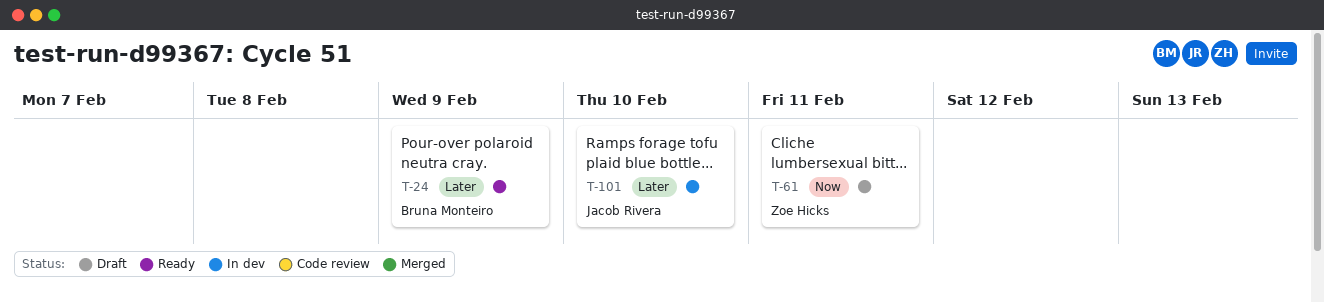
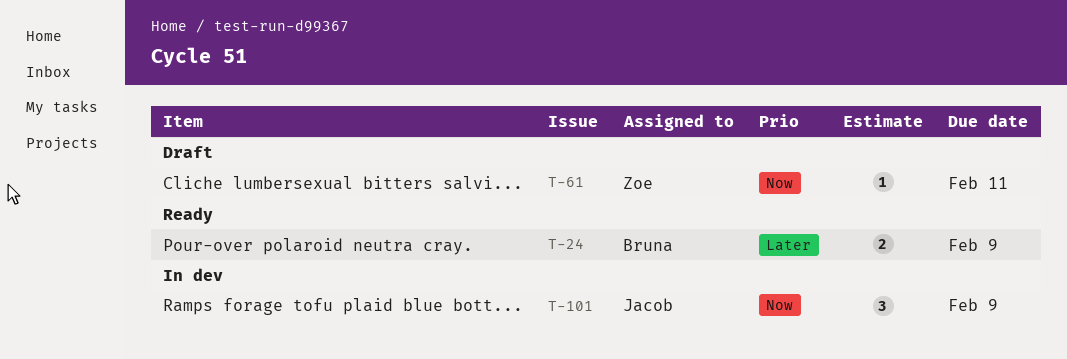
T-101, priority: Later -> Now
T-101, due: Feb 10 -> Feb 9

